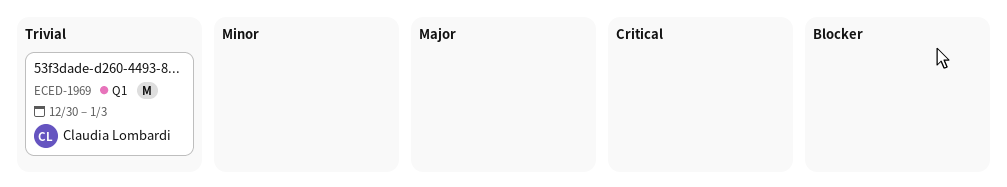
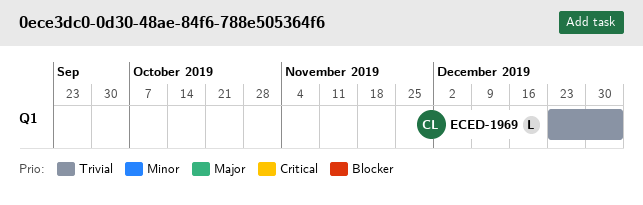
ECED-1969, estimate: M -> L
ECED-1969, start: Dec 30 -> Dec 23

